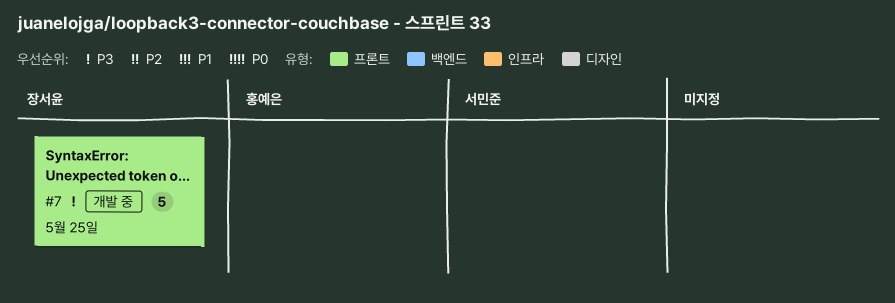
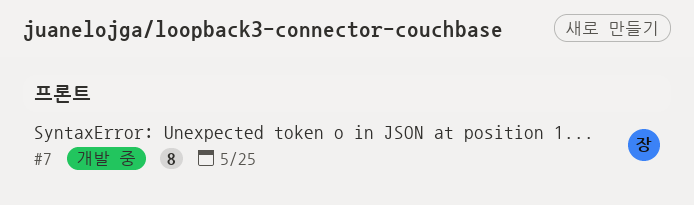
#7, estimate: 5 -> 8

